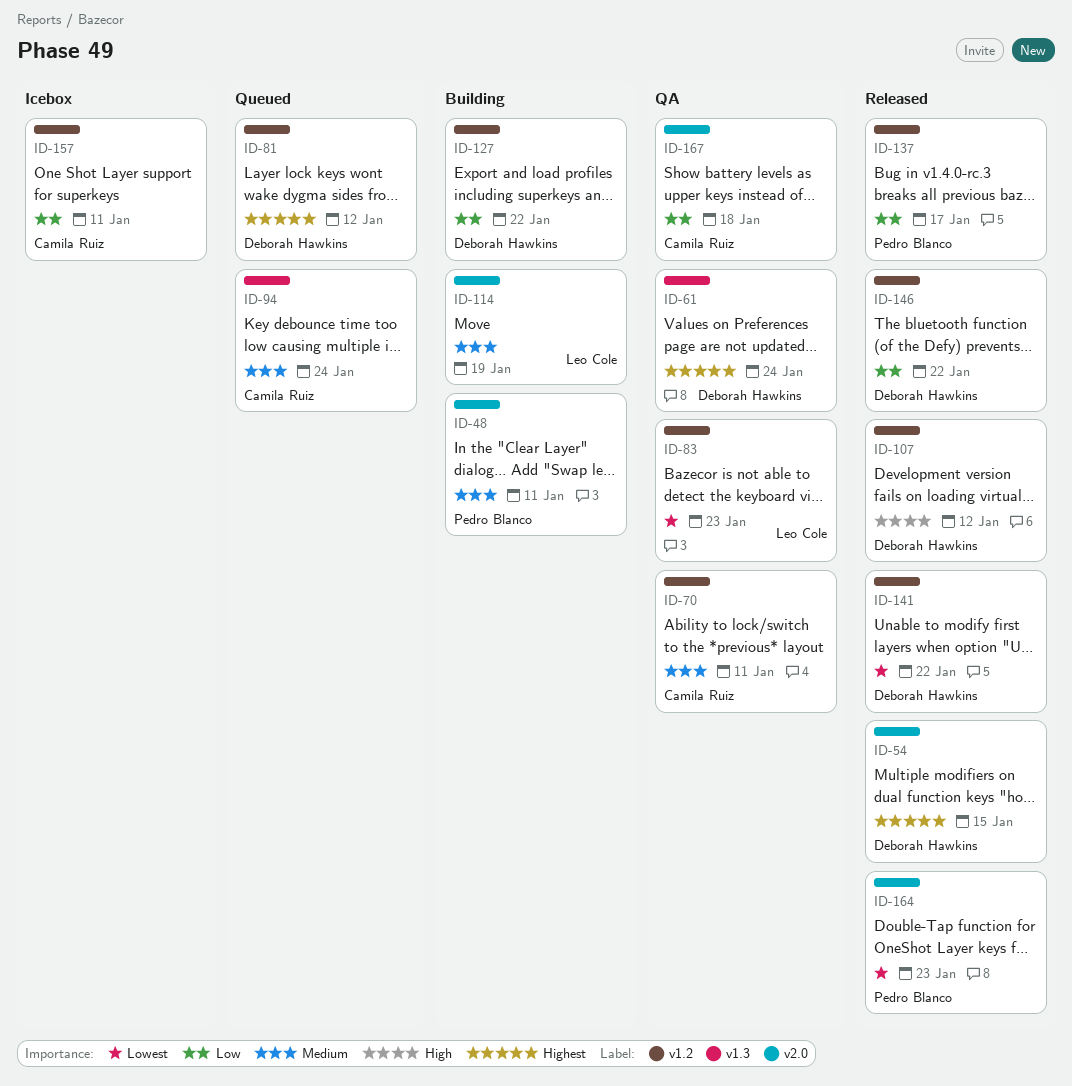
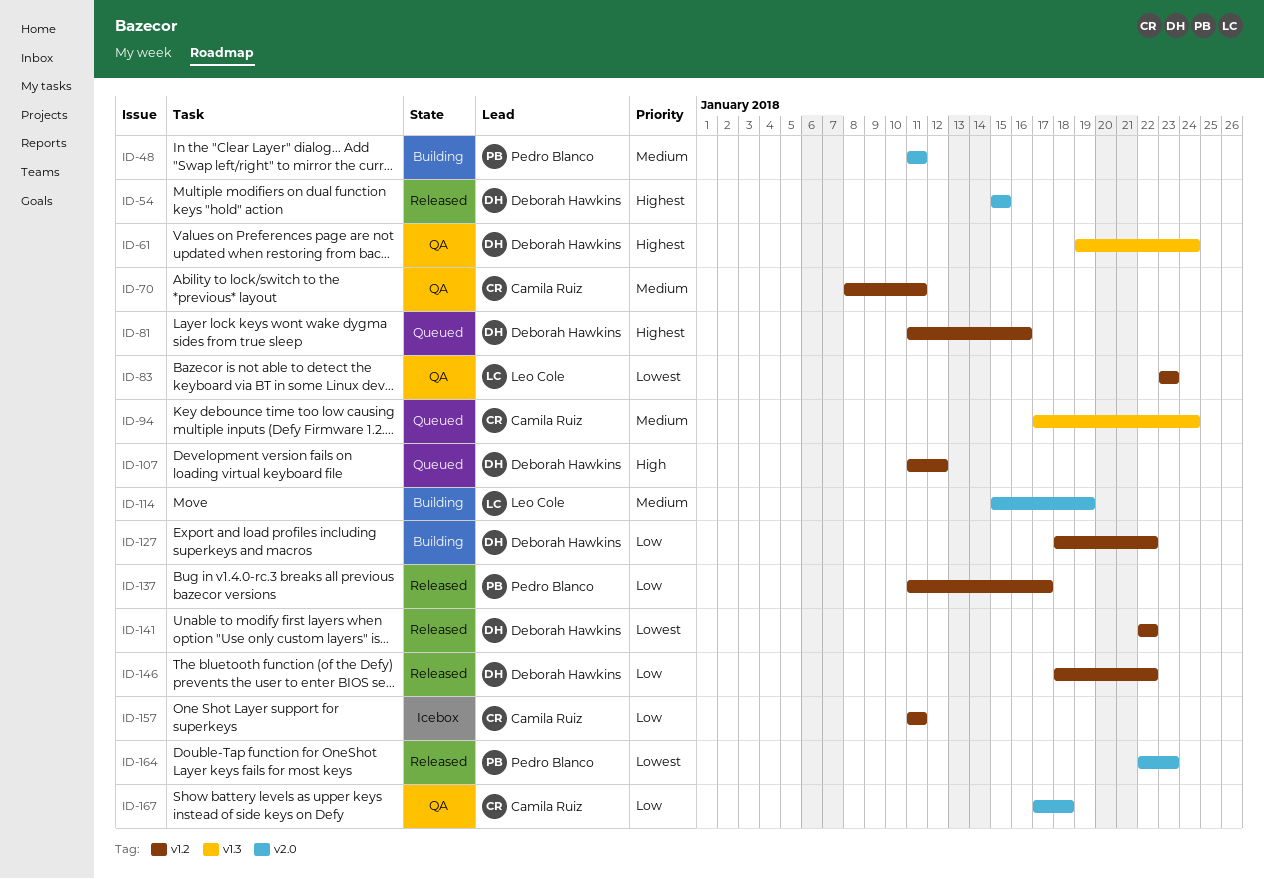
ID-81, due: Jan 12 -> Jan 16
ID-107, status: Released -> Queued

